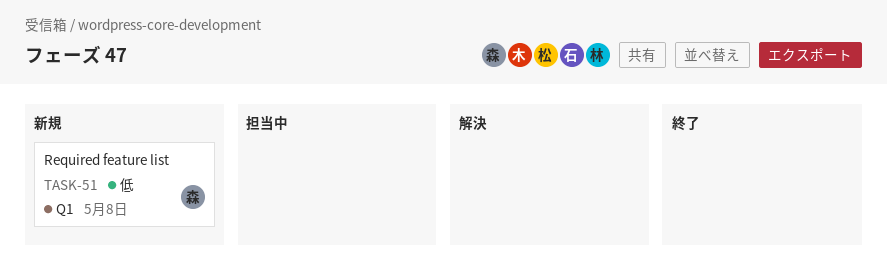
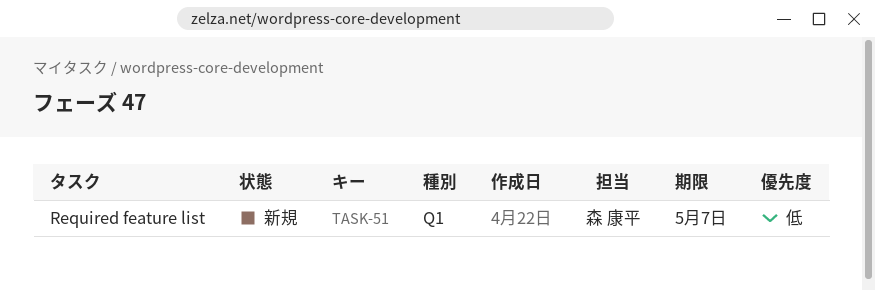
TASK-51, due: May 8 -> May 7

